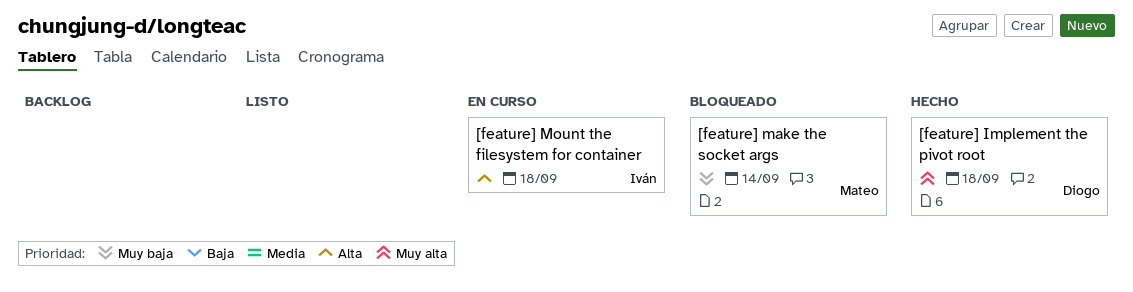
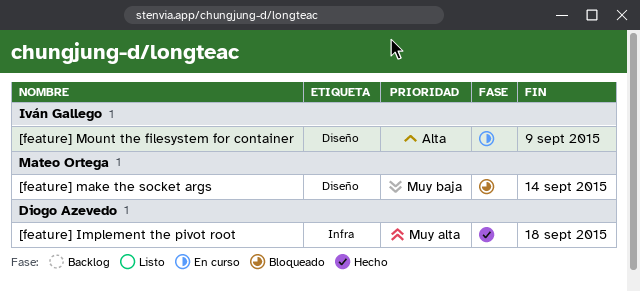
[feature] Mount the filesystem for container, due: Sep 18 -> Sep 9

